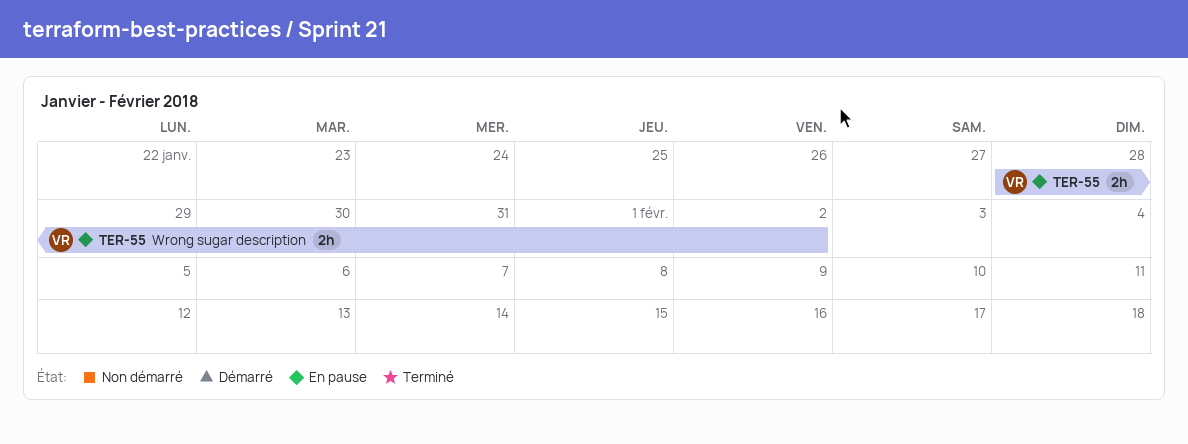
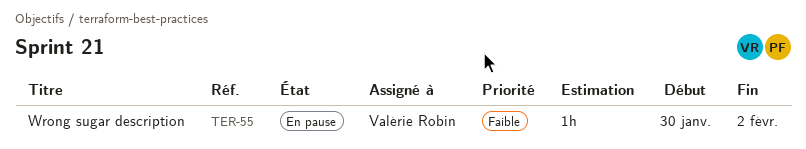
TER-55, estimate: 2h -> 1h
TER-55, start: Jan 28 -> Jan 30

